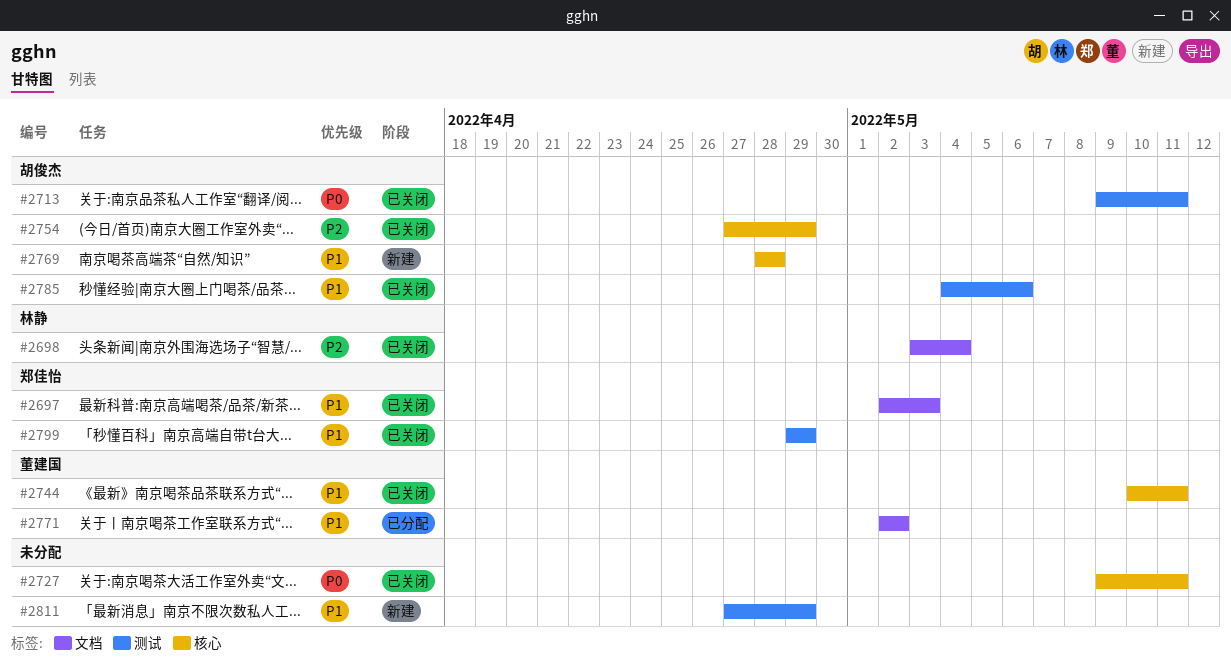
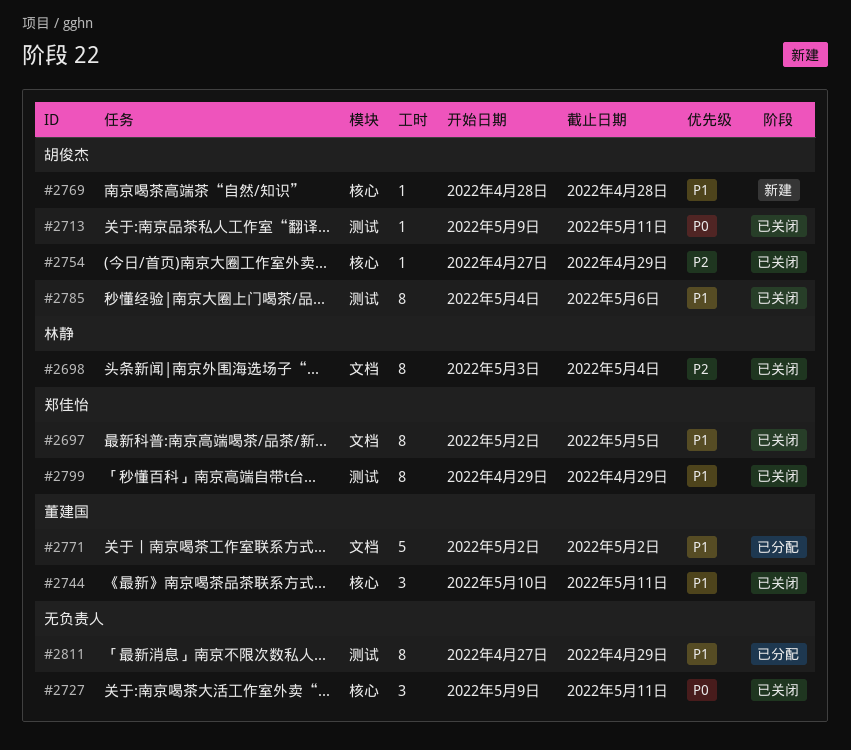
#2697, due: May 3 -> May 5
#2811, status: 新建 -> 已分配

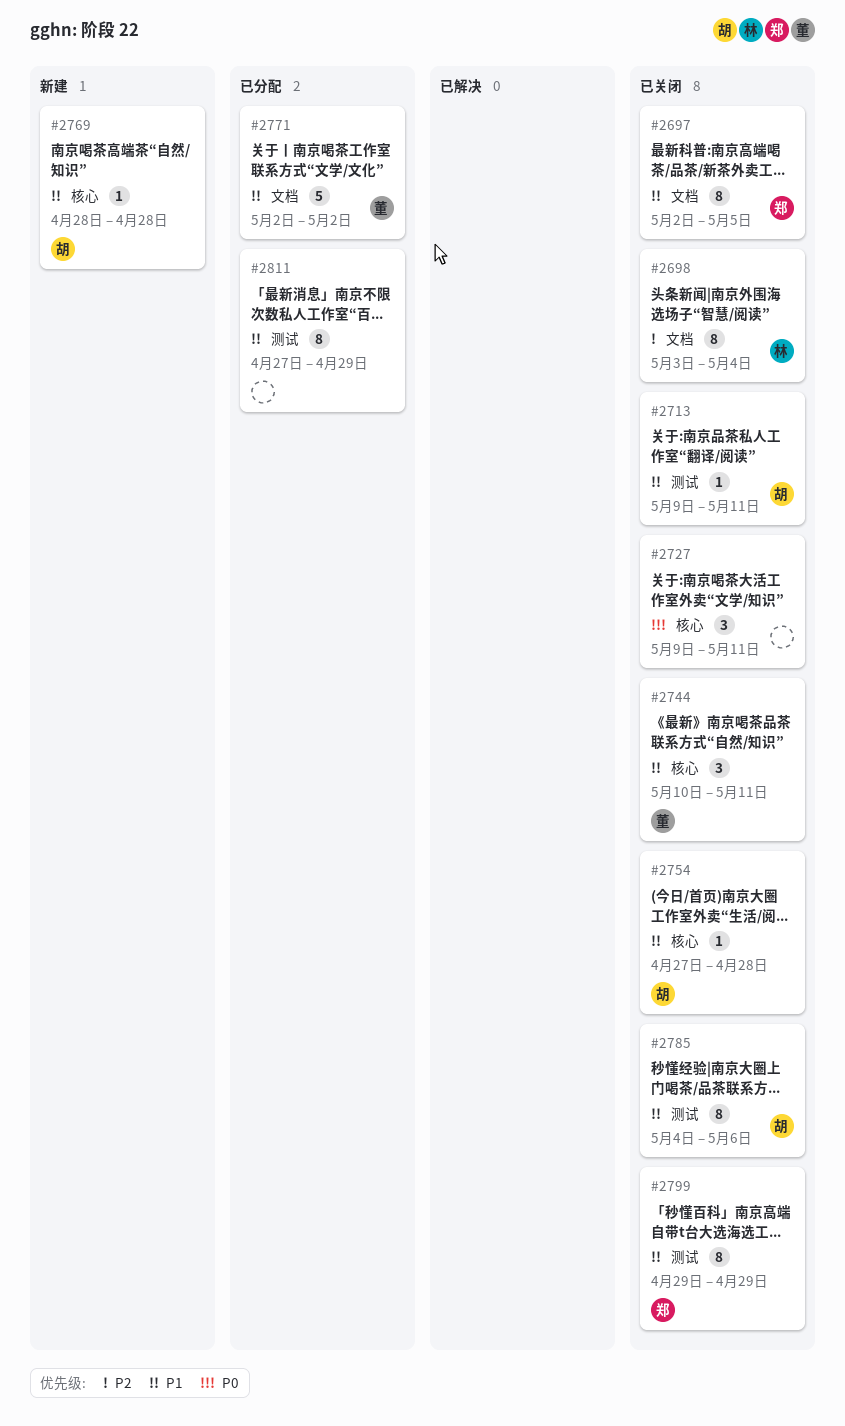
#2713, priority: P0 -> P1
#2754, priority: P2 -> P1
#2754, due: Apr 29 -> Apr 28

